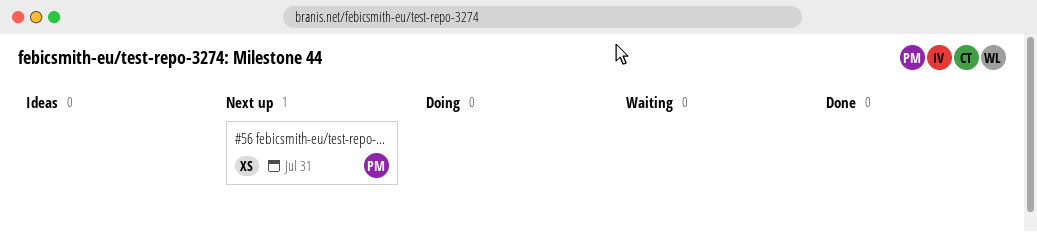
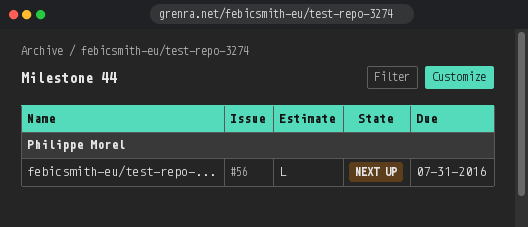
#56, estimate: XS -> L

